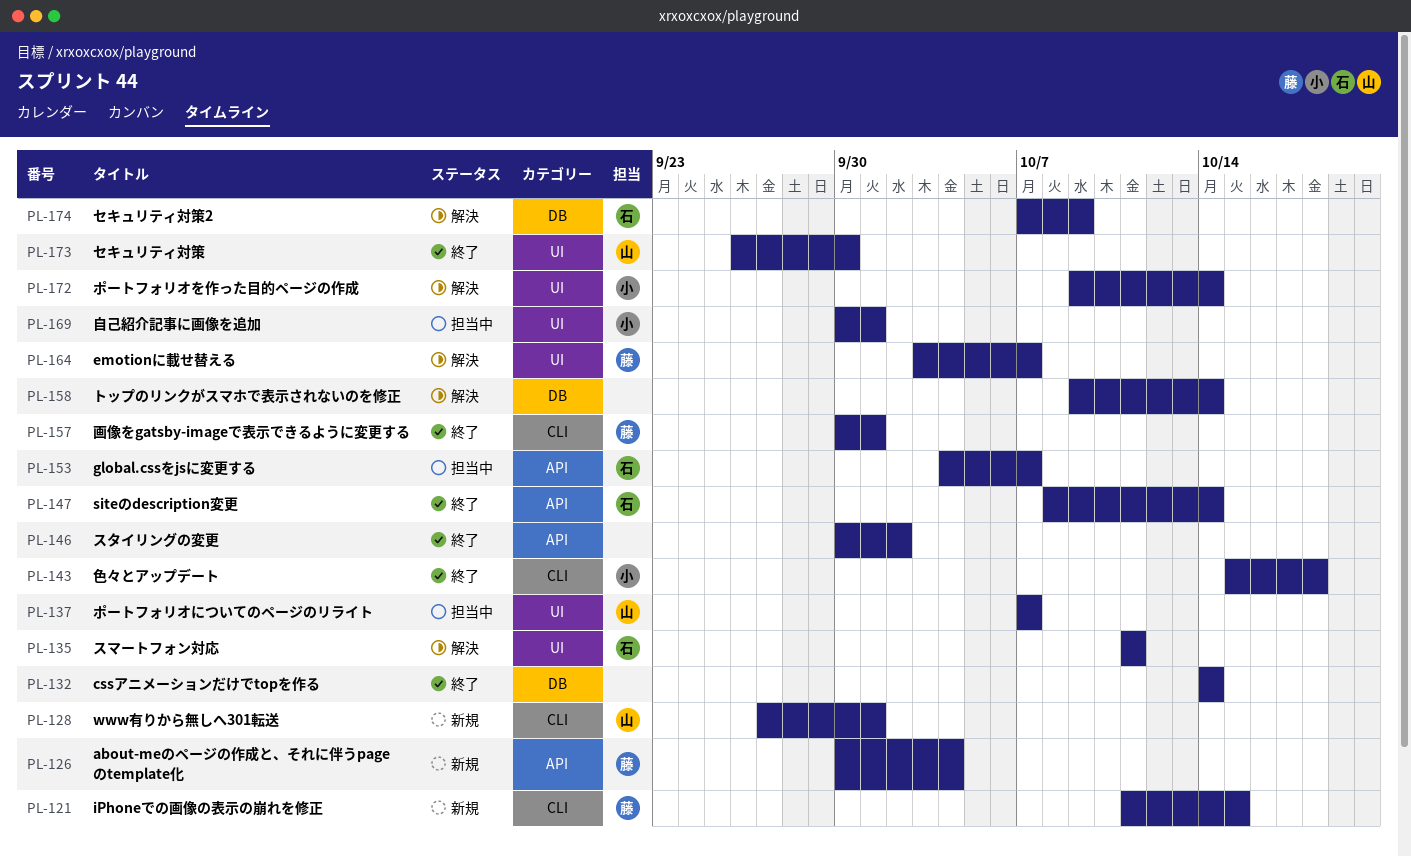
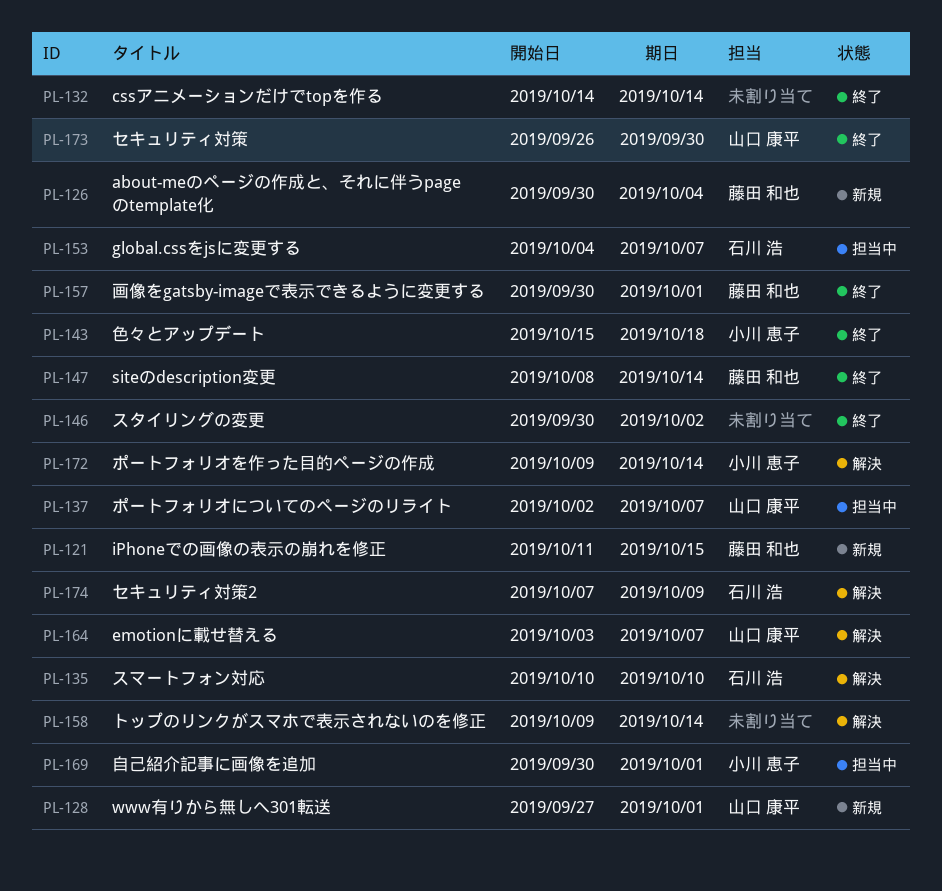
PL-135, start: Oct 11 -> Oct 10
PL-135, due: Oct 11 -> Oct 10
PL-137, start: Oct 7 -> Oct 2
PL-147, owner: 石川 浩 -> 藤田 和也
PL-164, owner: 藤田 和也 -> 山口 康平

